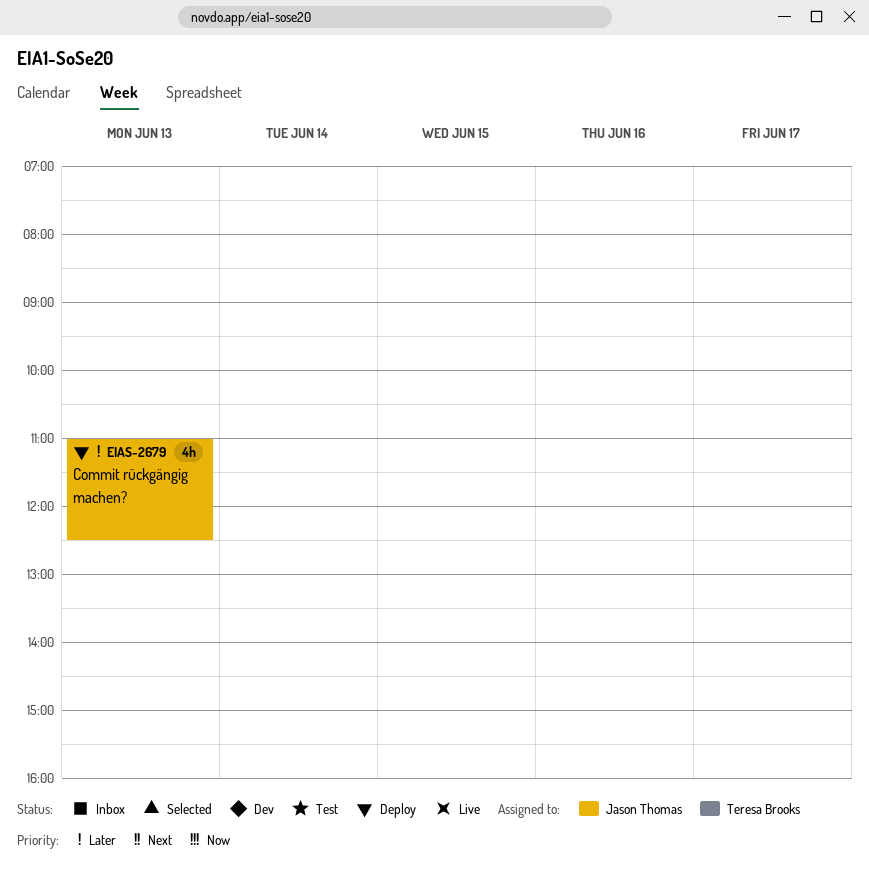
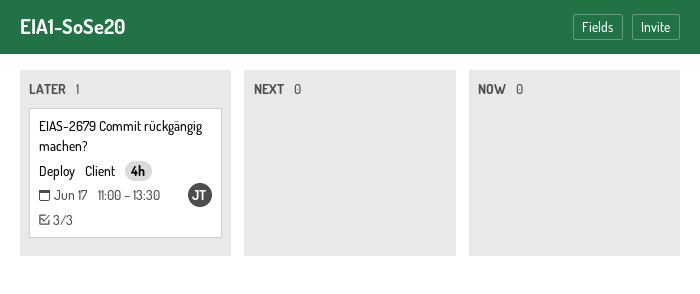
EIAS-2679, day: Jun 13 -> Jun 17
EIAS-2679, ends: 12:30 -> 13:30

